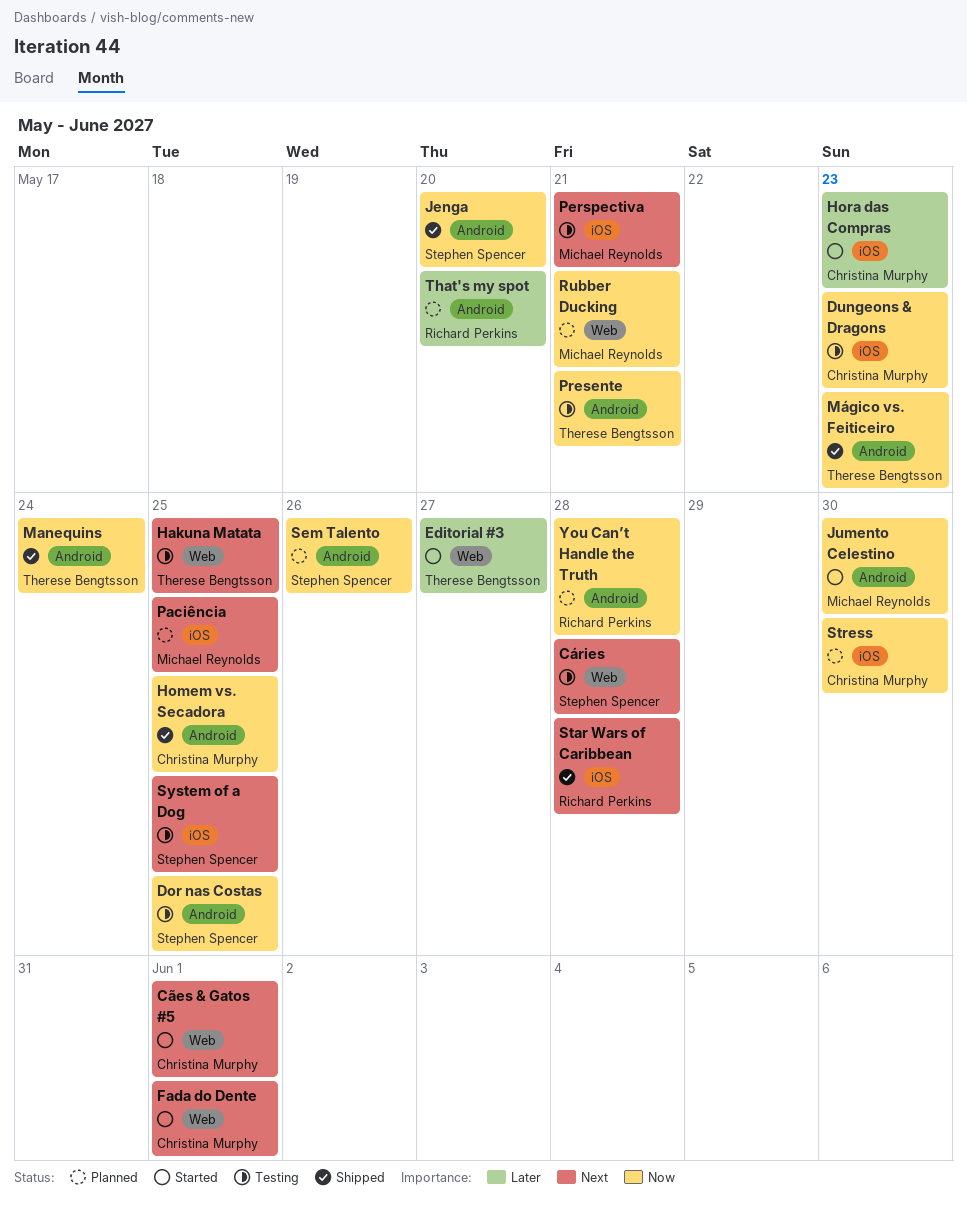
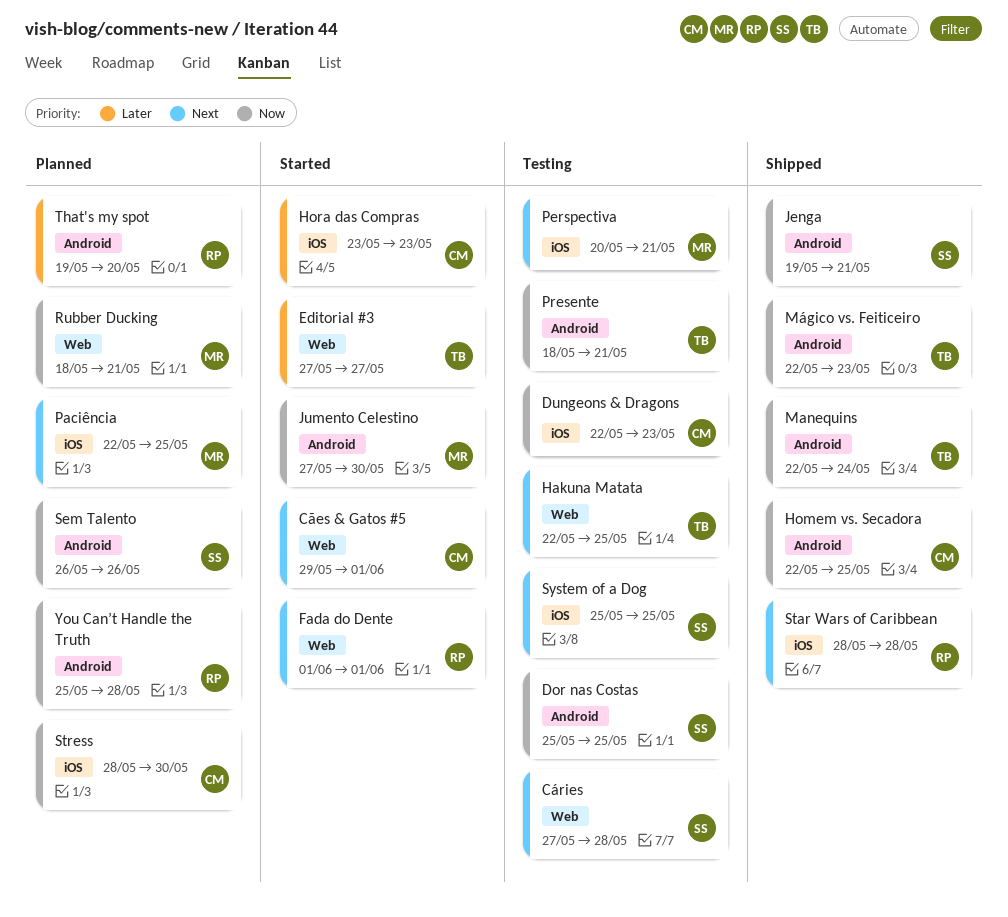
Fada do Dente, owner: Christina Murphy -> Richard Perkins
Jenga, due: May 20 -> May 21

